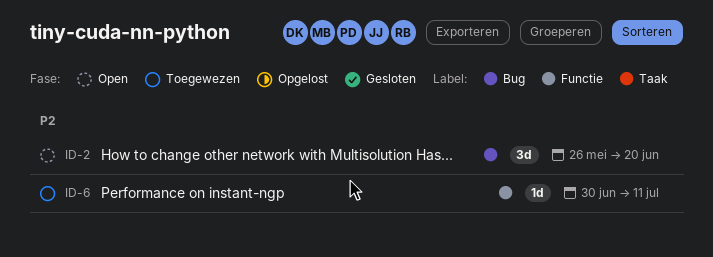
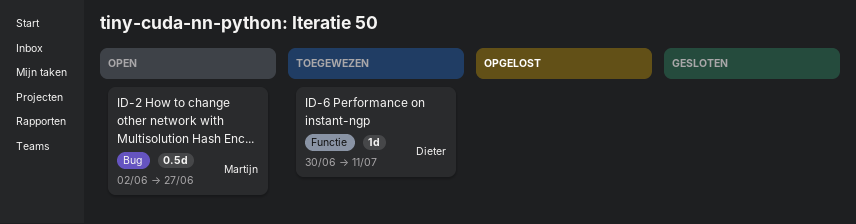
ID-2, estimate: 3d -> 0.5d
ID-2, start: May 26 -> Jun 2
ID-2, due: Jun 20 -> Jun 27

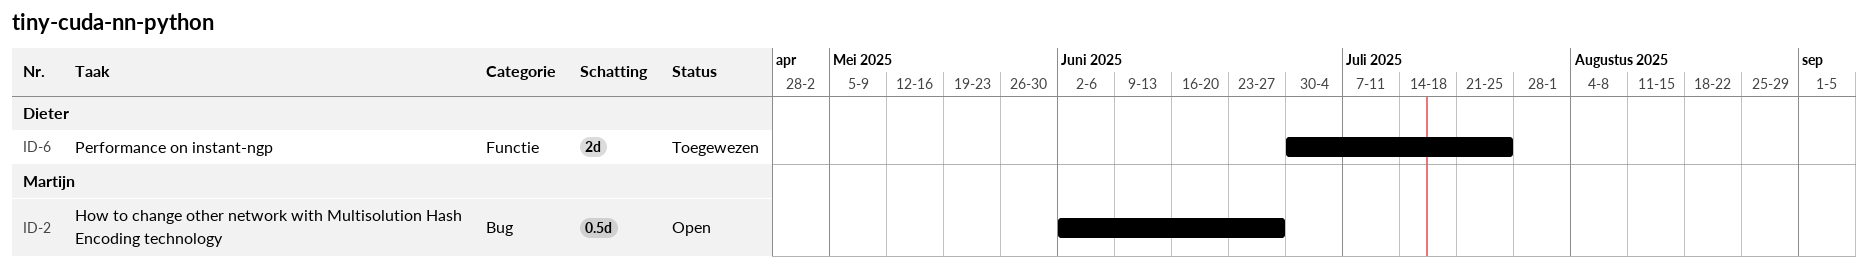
ID-6, estimate: 1d -> 2d
ID-6, due: Jul 11 -> Jul 25

